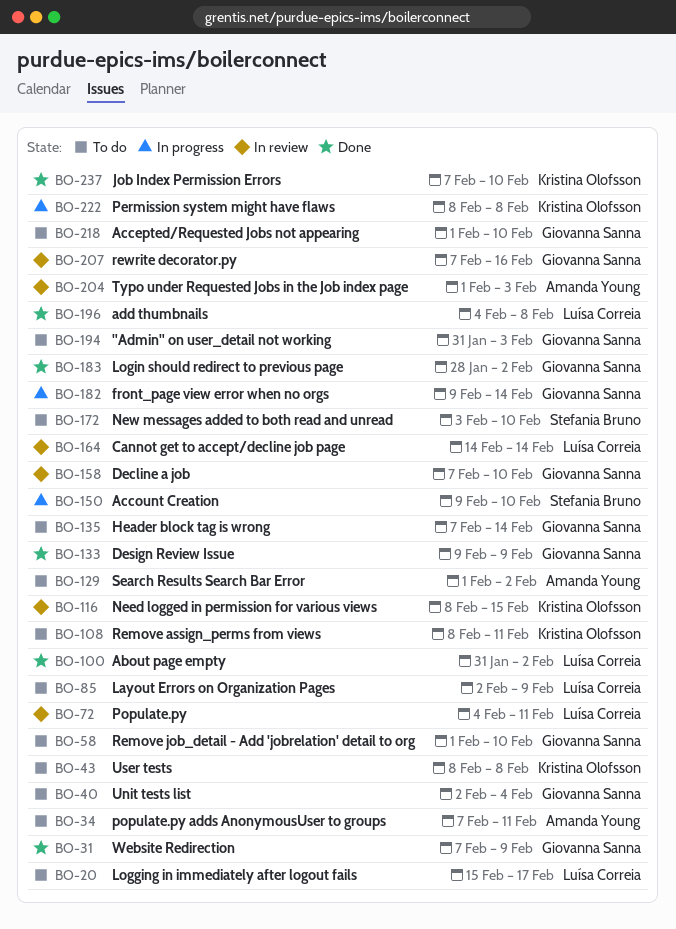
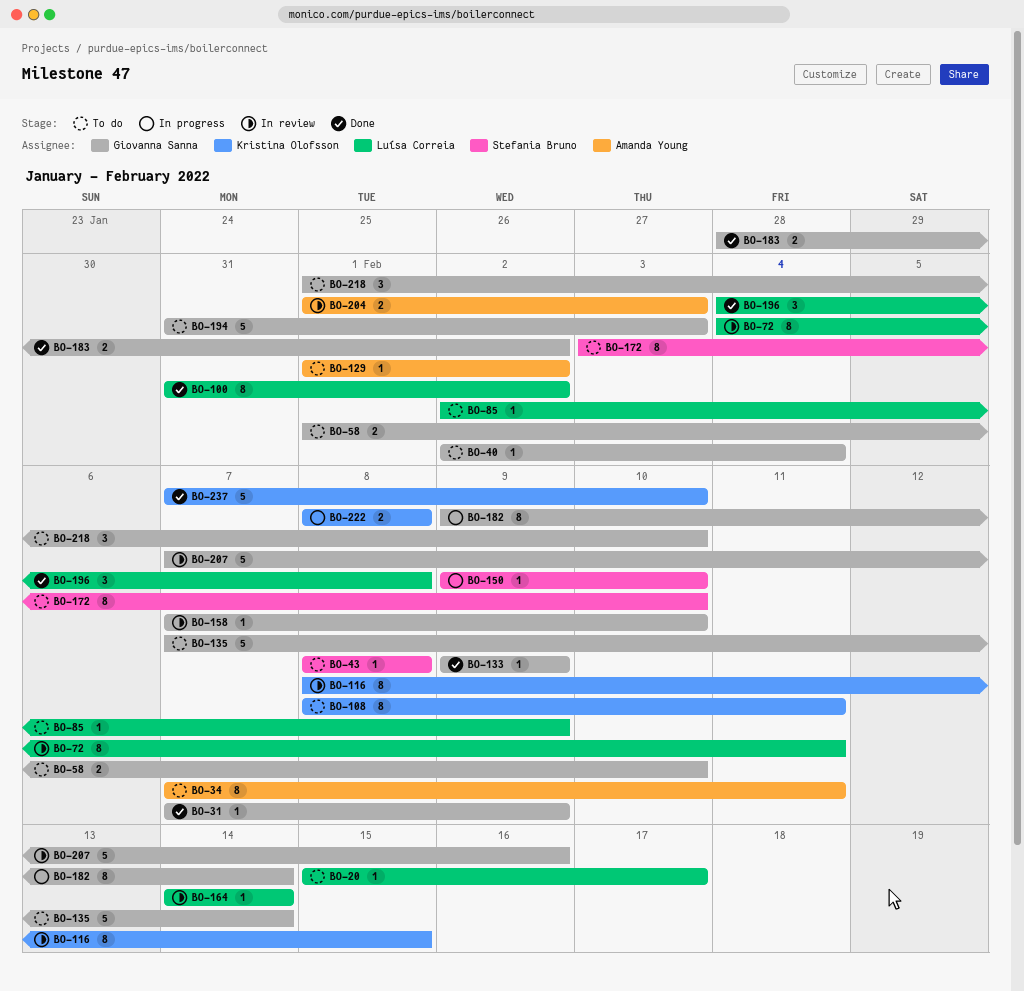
BO-43, owner: Kristina Olofsson -> Stefania Bruno

